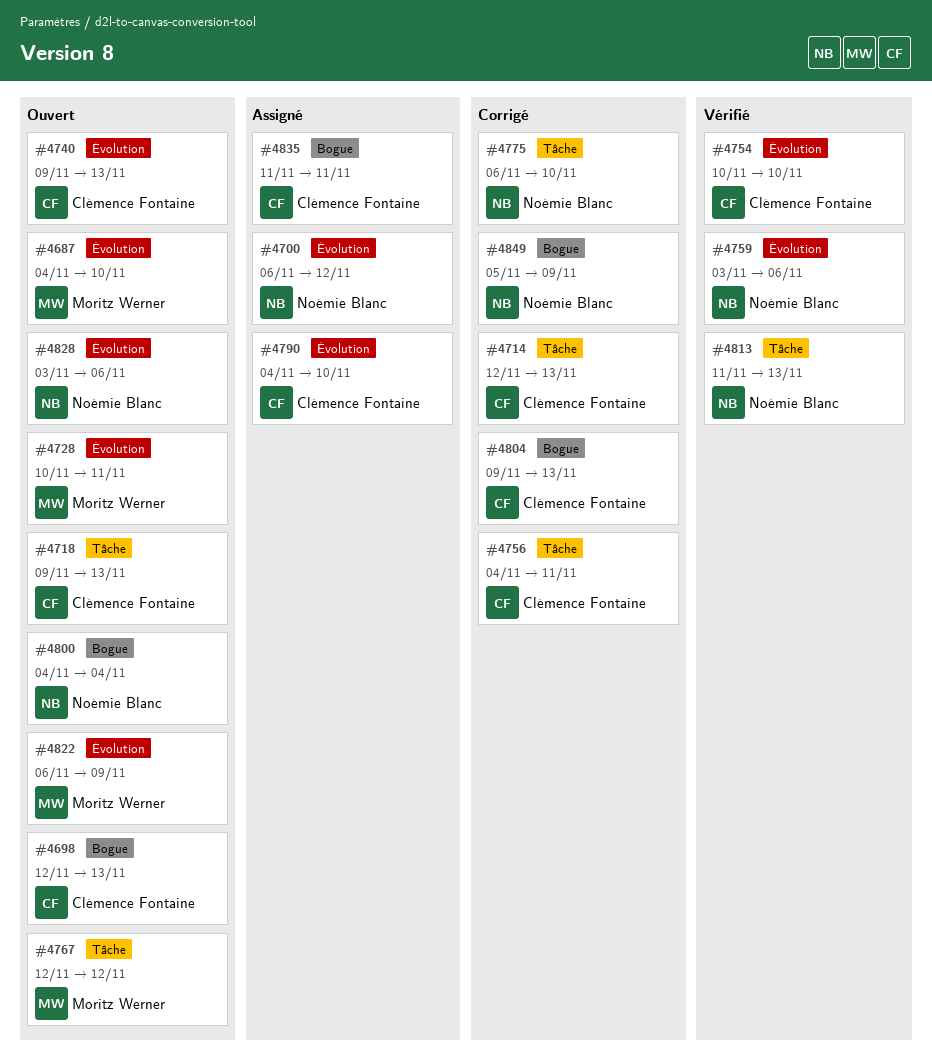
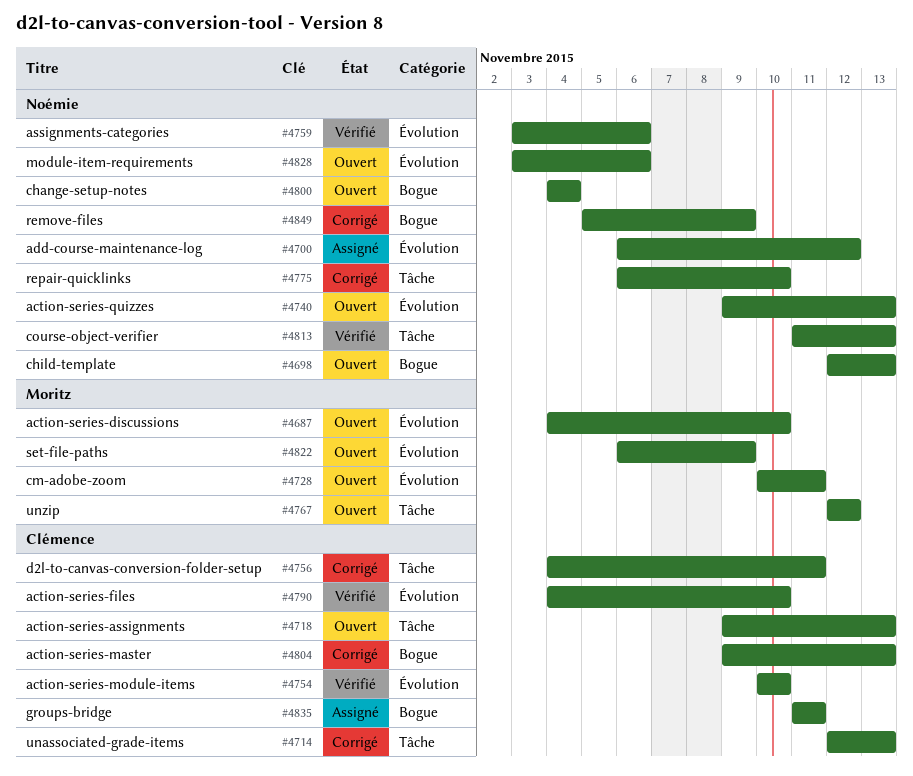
#4698, owner: Clémence Fontaine -> Noémie Blanc
#4740, owner: Clémence Fontaine -> Noémie Blanc
#4790, status: Assigné -> Vérifié

